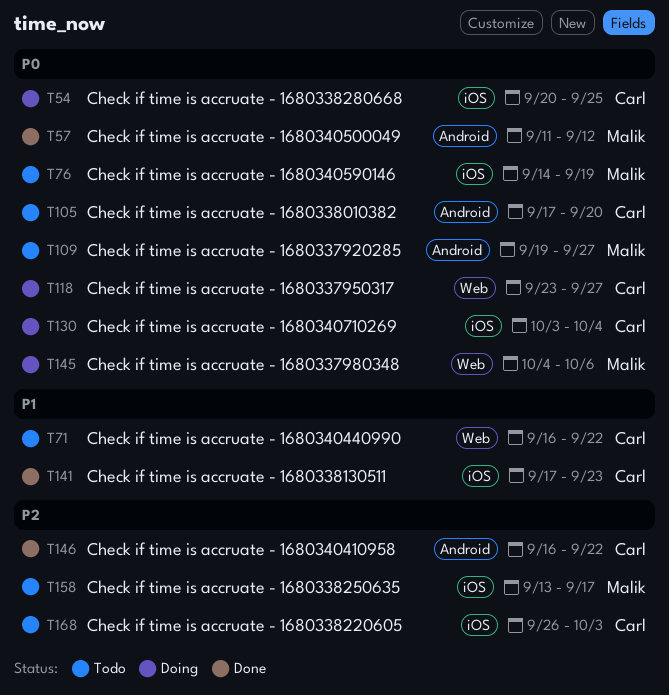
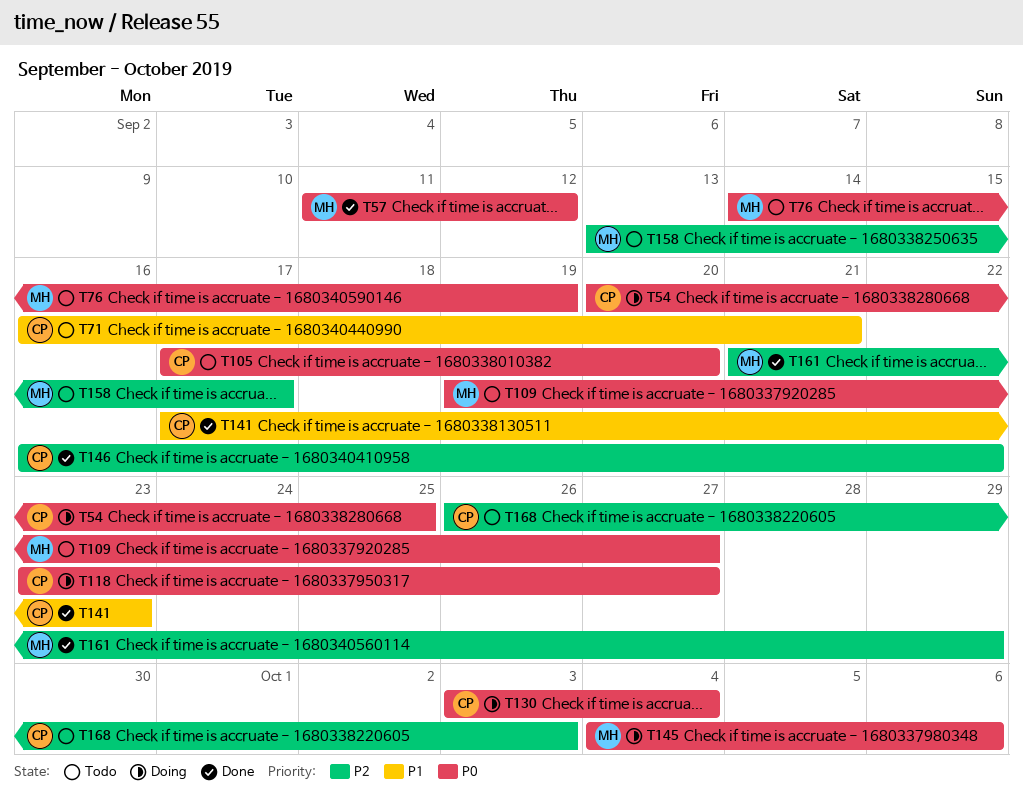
T71, due: Sep 22 -> Sep 21
T161: none -> present

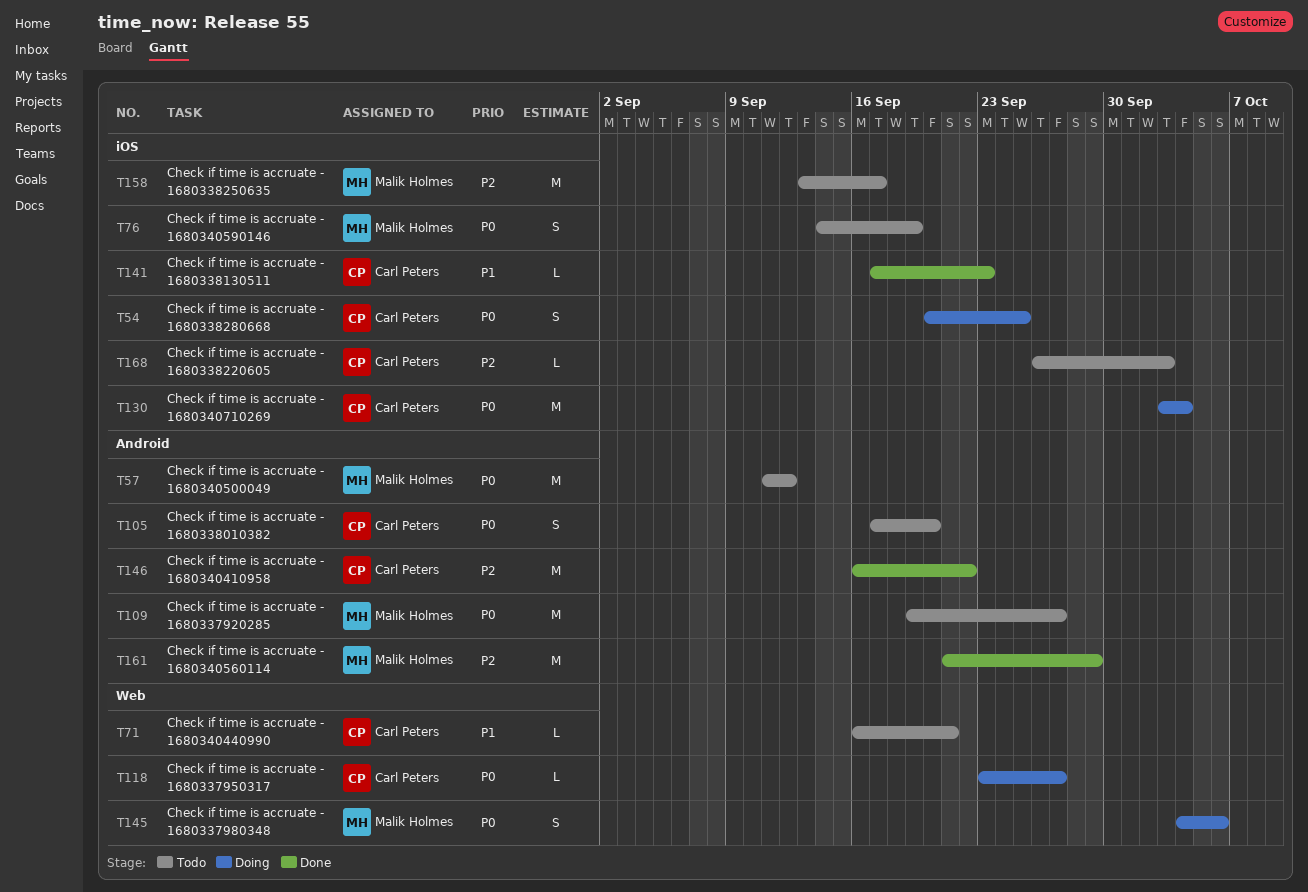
T57, status: Done -> Todo

